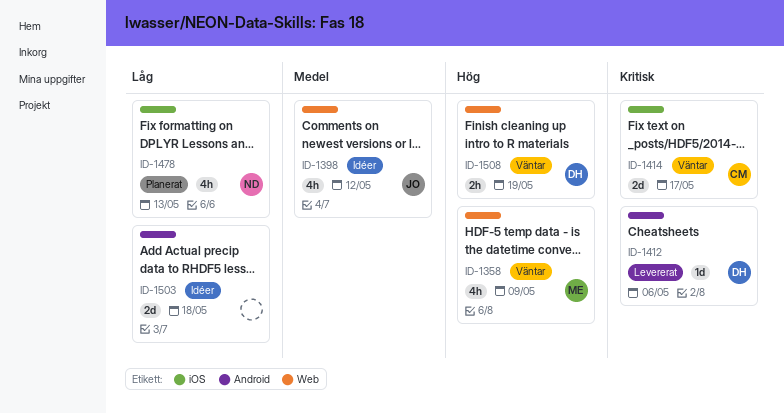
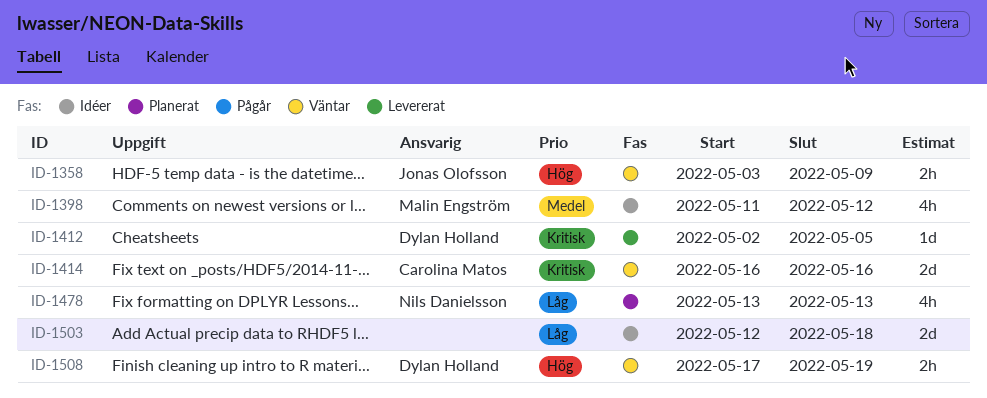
ID-1358, owner: Malin Engström -> Jonas Olofsson
ID-1358, estimate: 4h -> 2h
ID-1398, owner: Jonas Olofsson -> Malin Engström
ID-1412, due: May 6 -> May 5
ID-1414, due: May 17 -> May 16

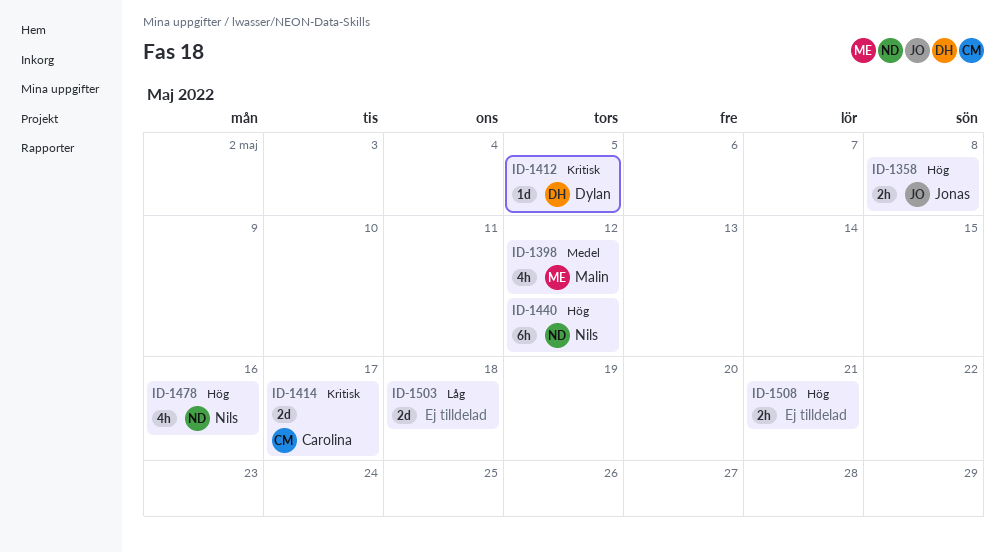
ID-1358, due: May 9 -> May 8
ID-1414, due: May 16 -> May 17
ID-1440: none -> present
ID-1478, priority: Låg -> Hög
ID-1478, due: May 13 -> May 16
ID-1508, owner: Dylan Holland -> none
ID-1508, due: May 19 -> May 21

